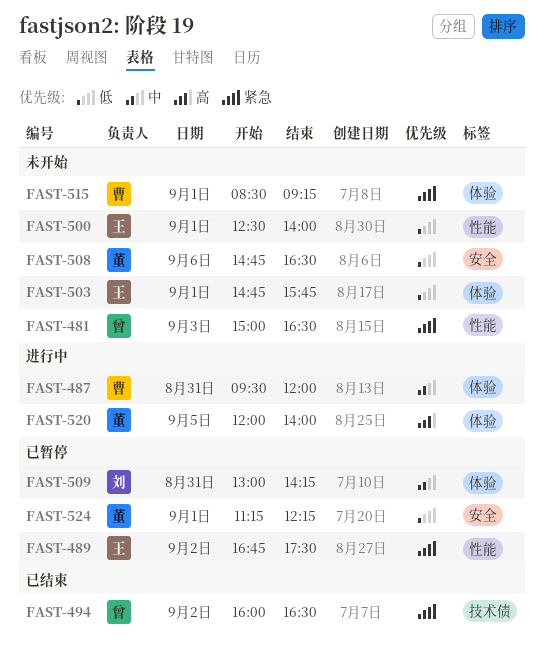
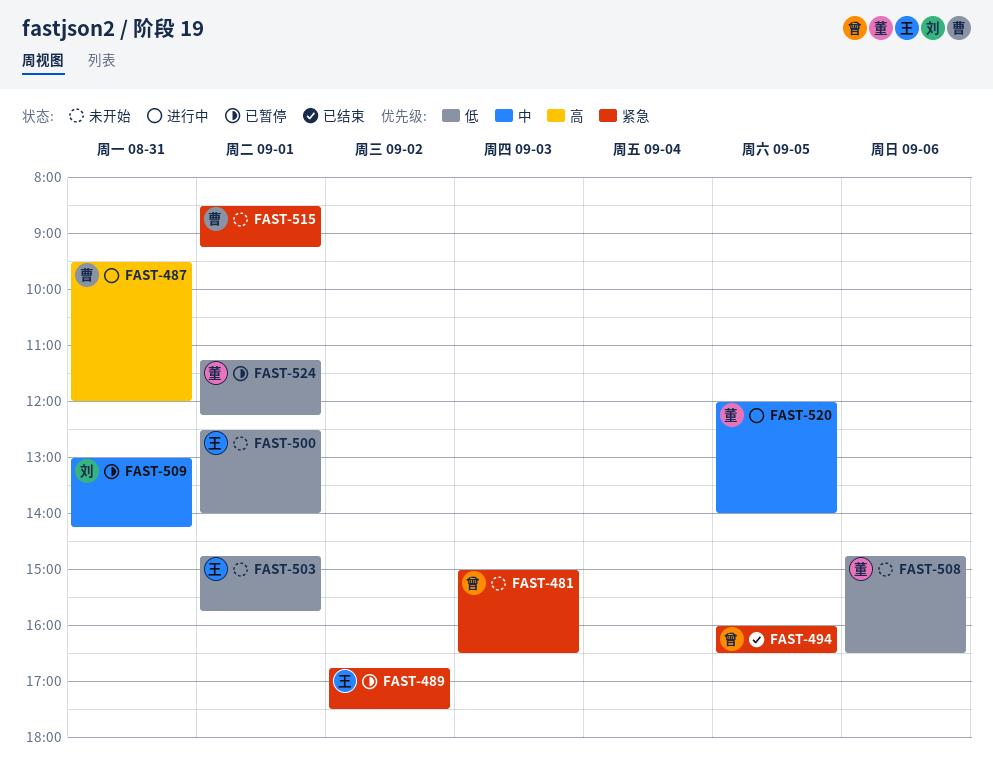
FAST-487, priority: 中 -> 高
FAST-494, day: Sep 2 -> Sep 5
FAST-520, priority: 高 -> 中

